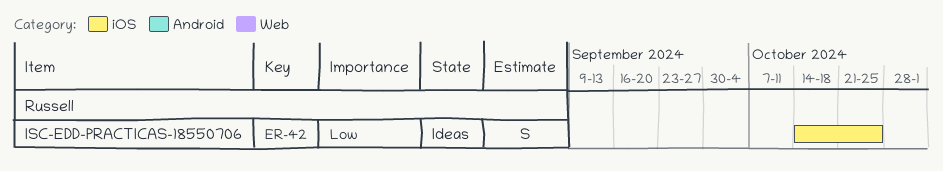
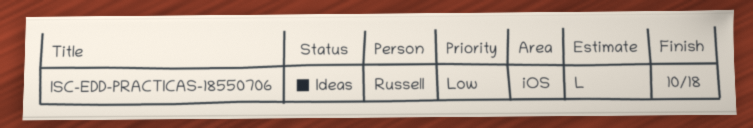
ISC-EDD-PRACTICAS-18550706, estimate: S -> L
ISC-EDD-PRACTICAS-18550706, due: Oct 25 -> Oct 18

